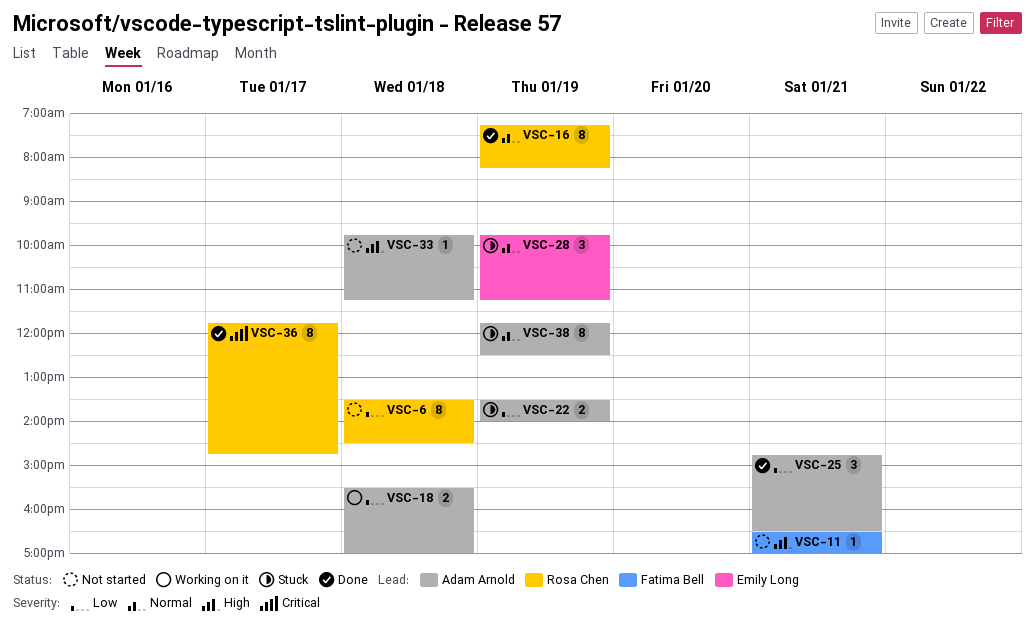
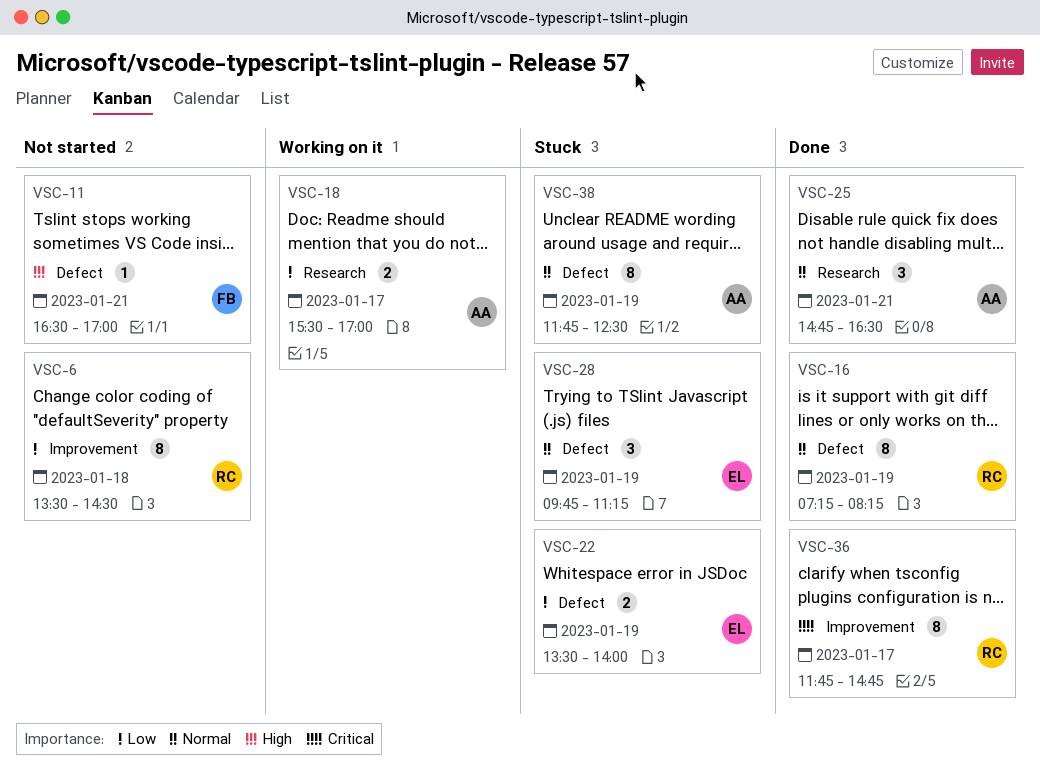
VSC-18, day: Jan 18 -> Jan 17
VSC-22, owner: Adam Arnold -> Emily Long
VSC-25, priority: Low -> Normal
VSC-33: present -> none

